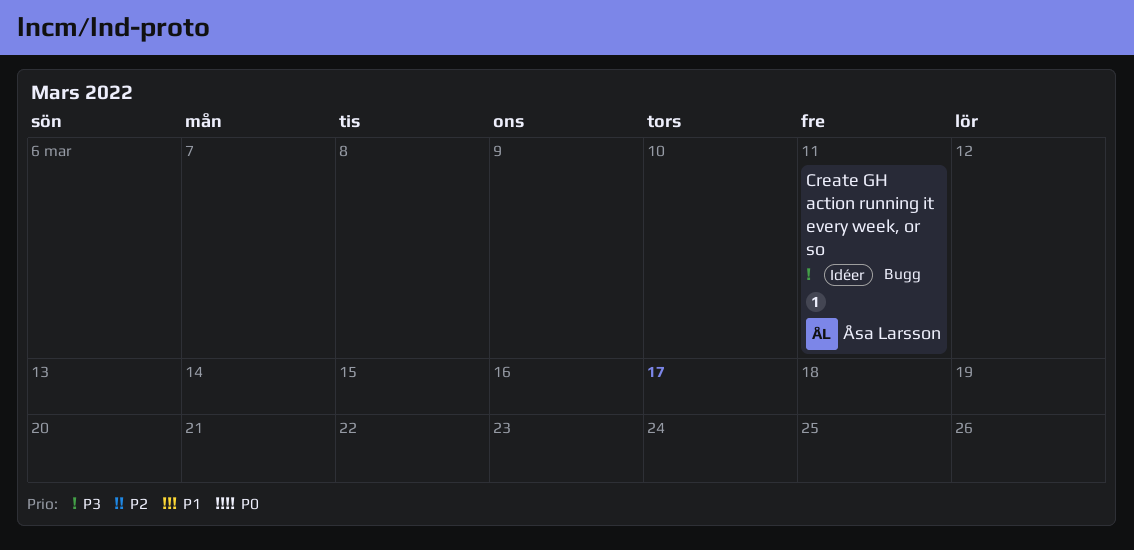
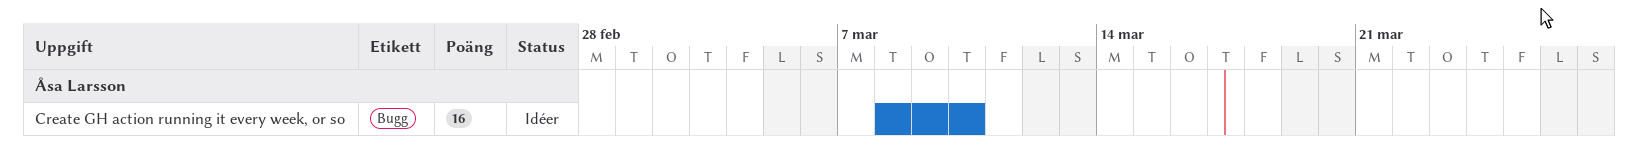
Create GH action running it every week, or so, estimate: 1 -> 16
Create GH action running it every week, or so, due: Mar 11 -> Mar 10

